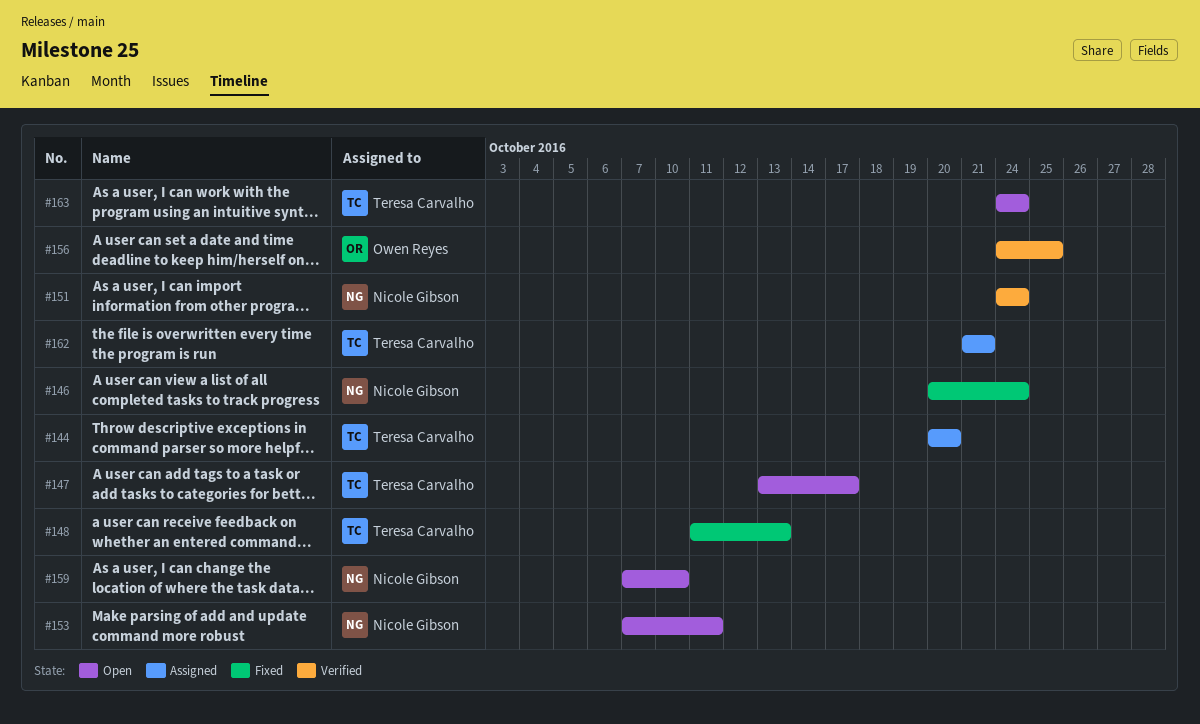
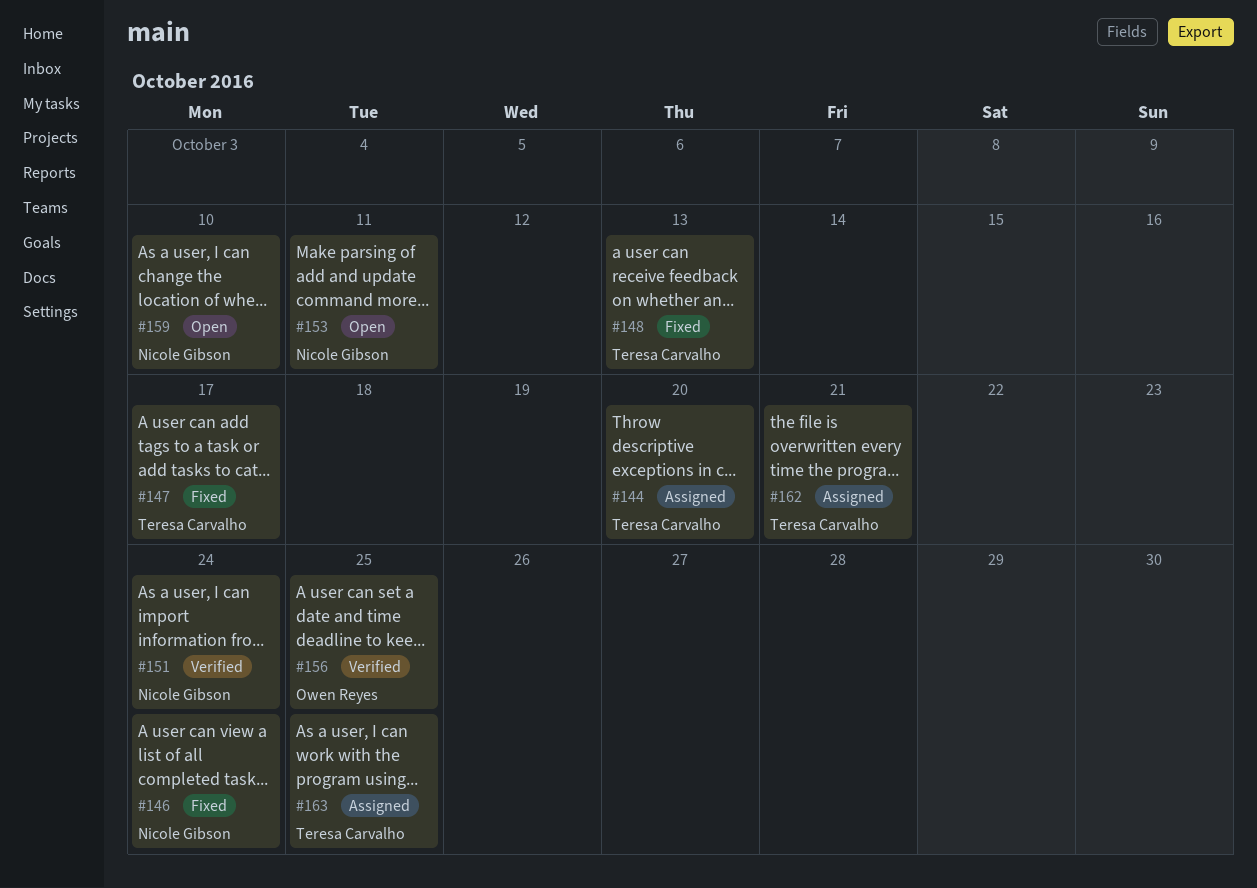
#147, status: Open -> Fixed
#163, status: Open -> Assigned
#163, due: Oct 24 -> Oct 25

